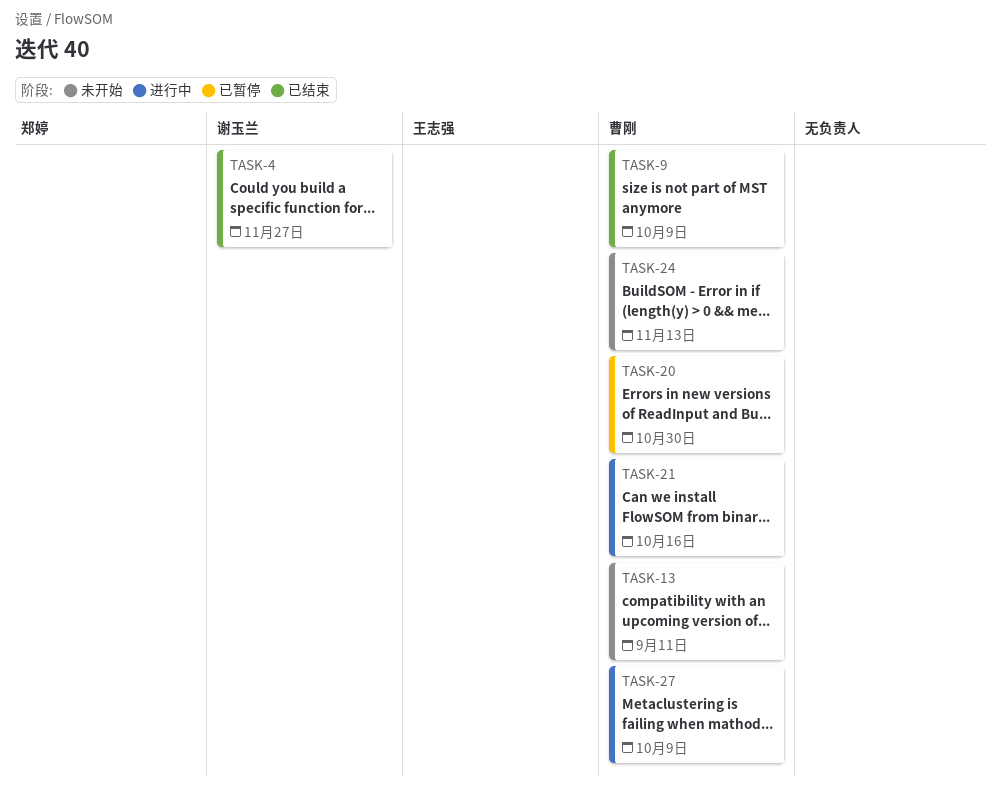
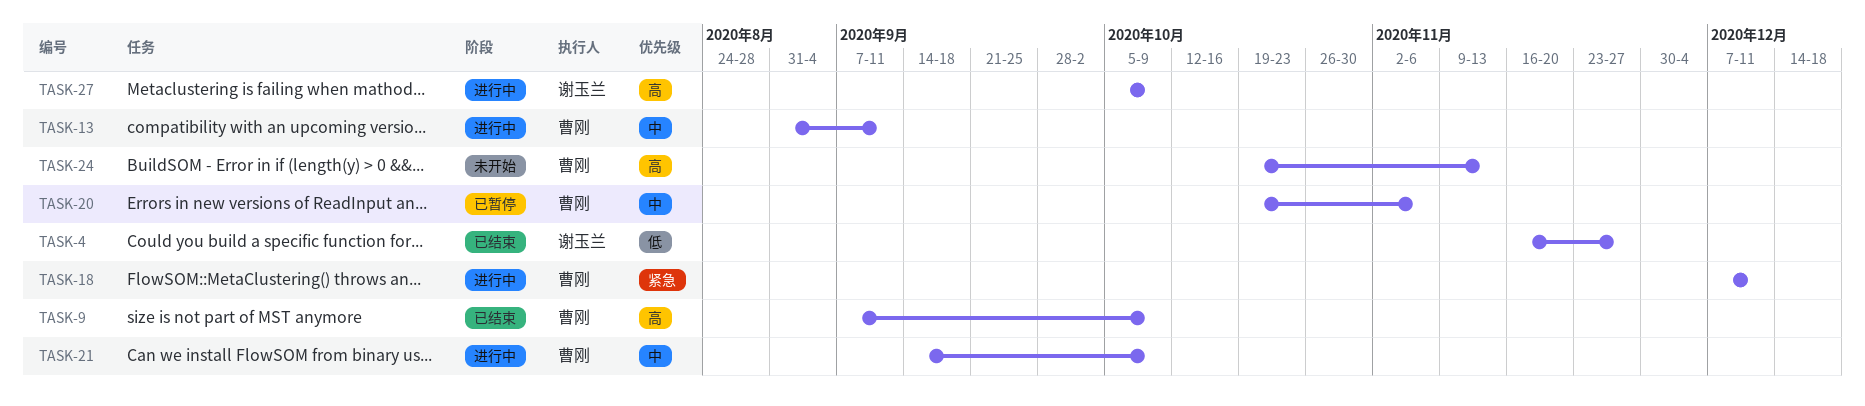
TASK-13, status: 未开始 -> 进行中
TASK-18: none -> present
TASK-20, due: Oct 30 -> Nov 6
TASK-21, due: Oct 16 -> Oct 9
TASK-27, owner: 曹刚 -> 谢玉兰

